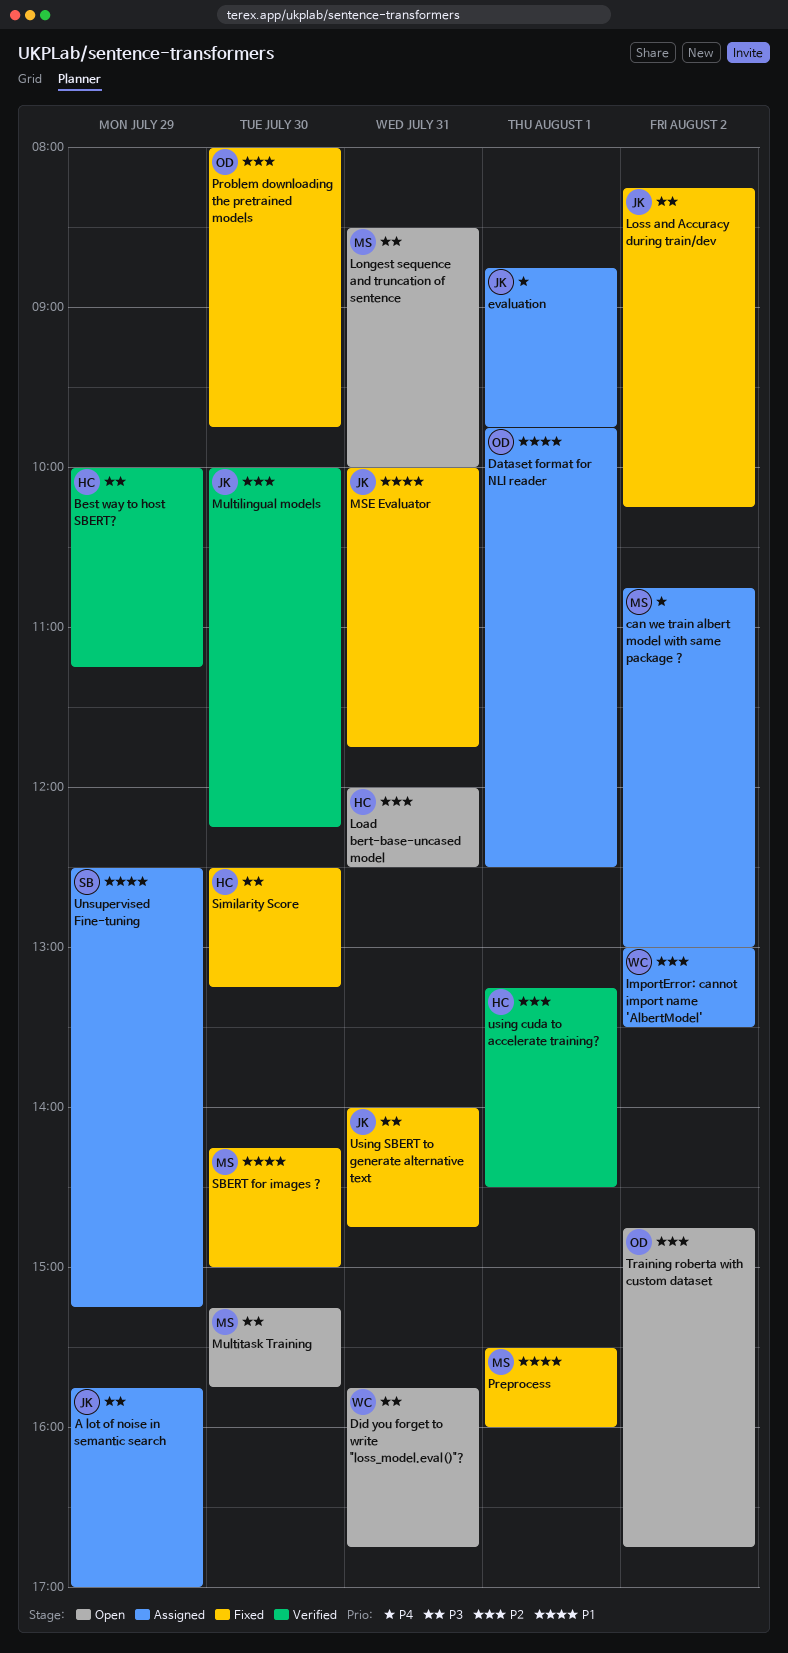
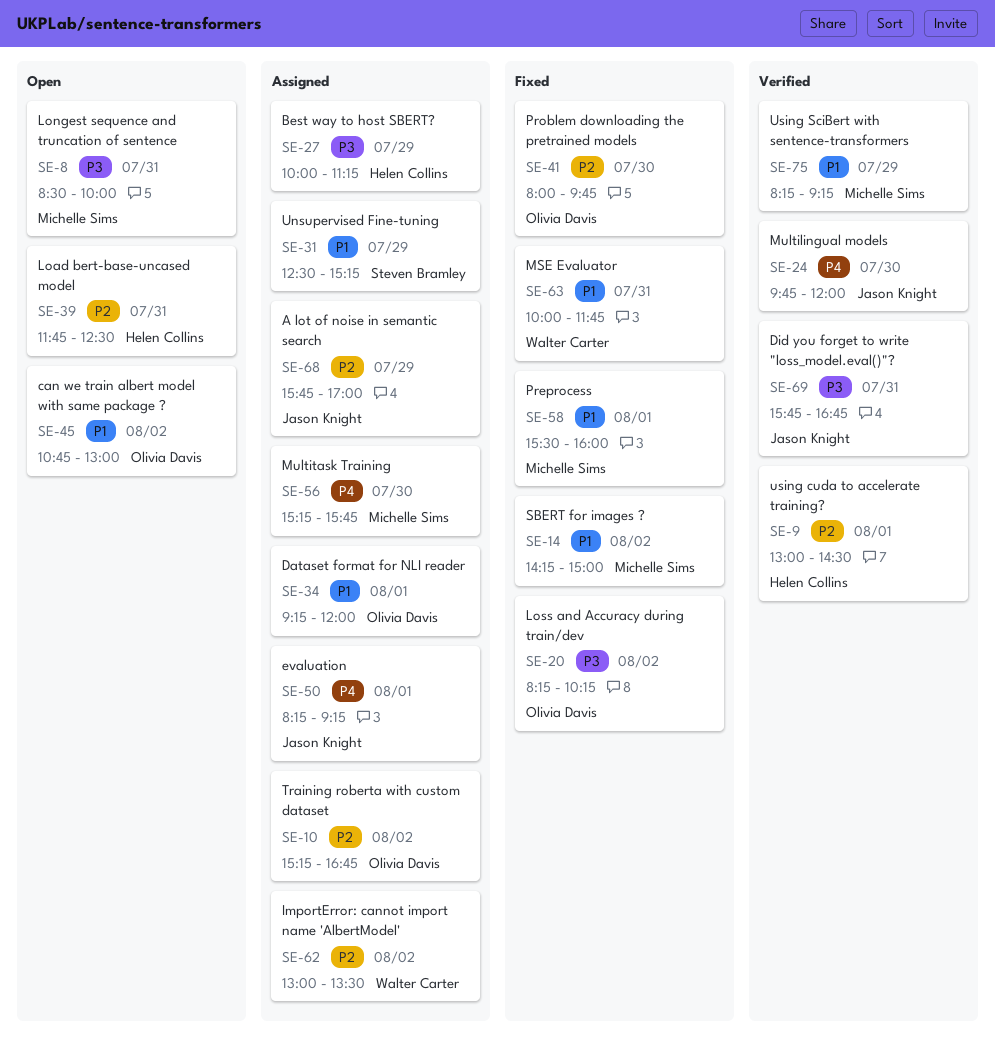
A lot of noise in semantic search, priority: P3 -> P2
Best way to host SBERT?, status: Verified -> Assigned
can we train albert model with same package ?, status: Assigned -> Open
can we train albert model with same package ?, owner: Michelle Sims -> Olivia Davis
can we train albert model with same package ?, priority: P4 -> P1
Dataset format for NLI reader, begins: 09:45 -> 09:15
Dataset format for NLI reader, ends: 12:30 -> 12:00
Did you forget to write "loss_model.eval()"?, status: Open -> Verified
Did you forget to write "loss_model.eval()"?, owner: Walter Carter -> Jason Knight
evaluation, begins: 08:45 -> 08:15
evaluation, ends: 09:45 -> 09:15
Load bert-base-uncased model, begins: 12:00 -> 11:45
Loss and Accuracy during train/dev, owner: Jason Knight -> Olivia Davis
MSE Evaluator, owner: Jason Knight -> Walter Carter
Multilingual models, priority: P2 -> P4
Multilingual models, begins: 10:00 -> 09:45
Multilingual models, ends: 12:15 -> 12:00
Multitask Training, status: Open -> Assigned
Multitask Training, priority: P3 -> P4
SBERT for images ?, day: Jul 30 -> Aug 2
Similarity Score: present -> none
Training roberta with custom dataset, status: Open -> Assigned
Training roberta with custom dataset, begins: 14:45 -> 15:15
using cuda to accelerate training?, begins: 13:15 -> 13:00
Using SBERT to generate alternative text: present -> none
Using SciBert with sentence-transformers: none -> present

